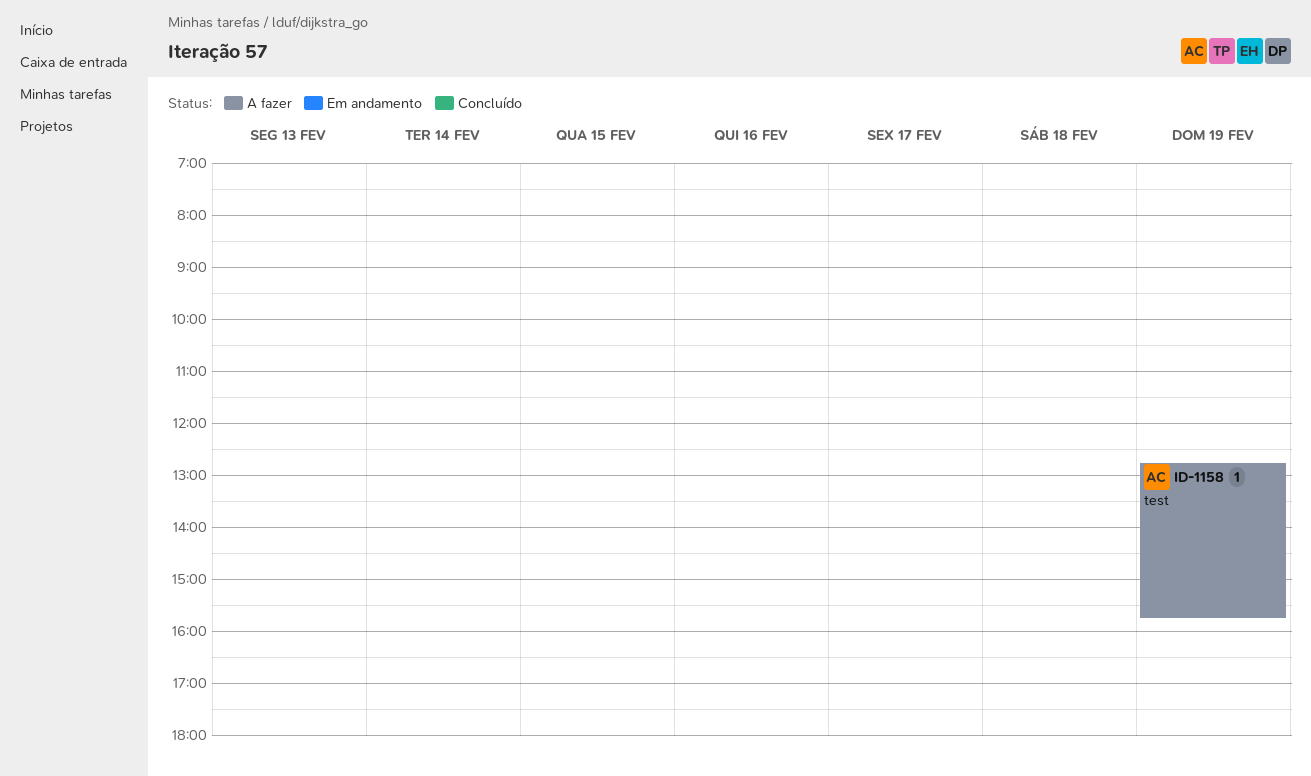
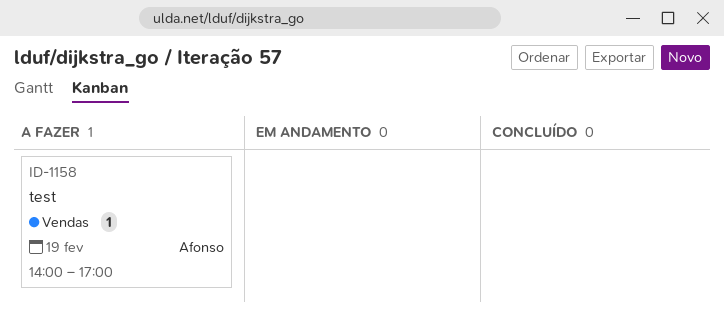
ID-1158, begins: 12:45 -> 14:00
ID-1158, ends: 15:45 -> 17:00

